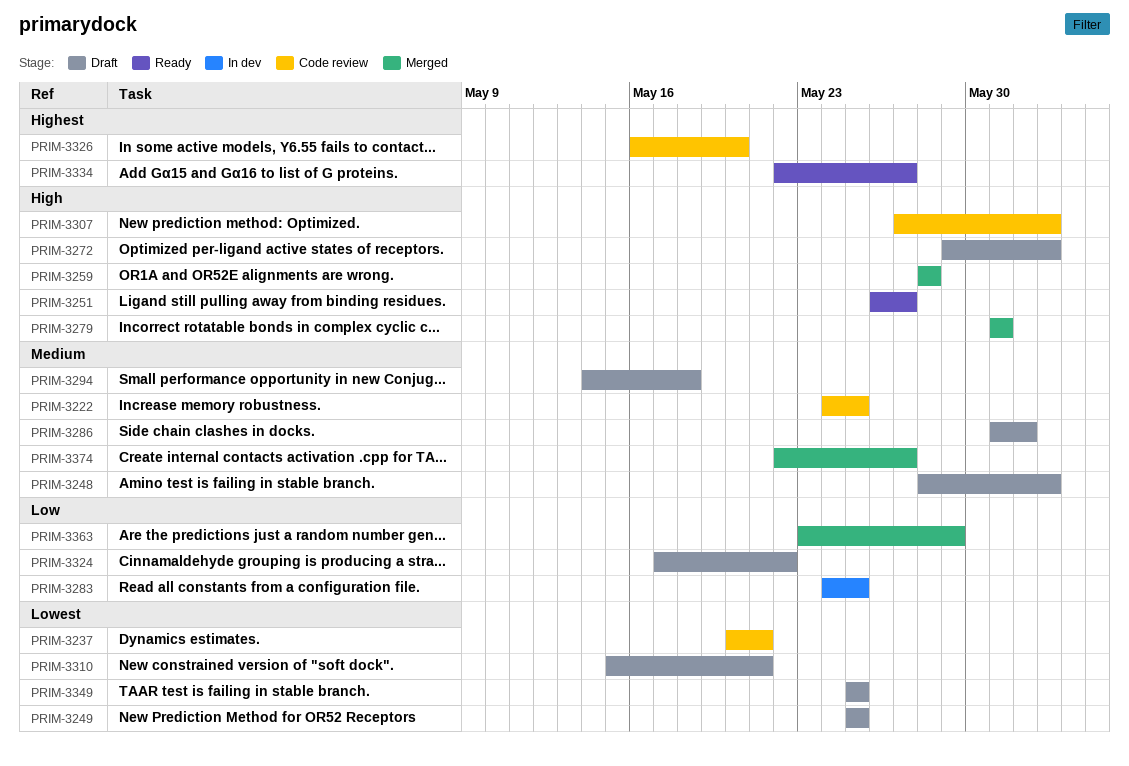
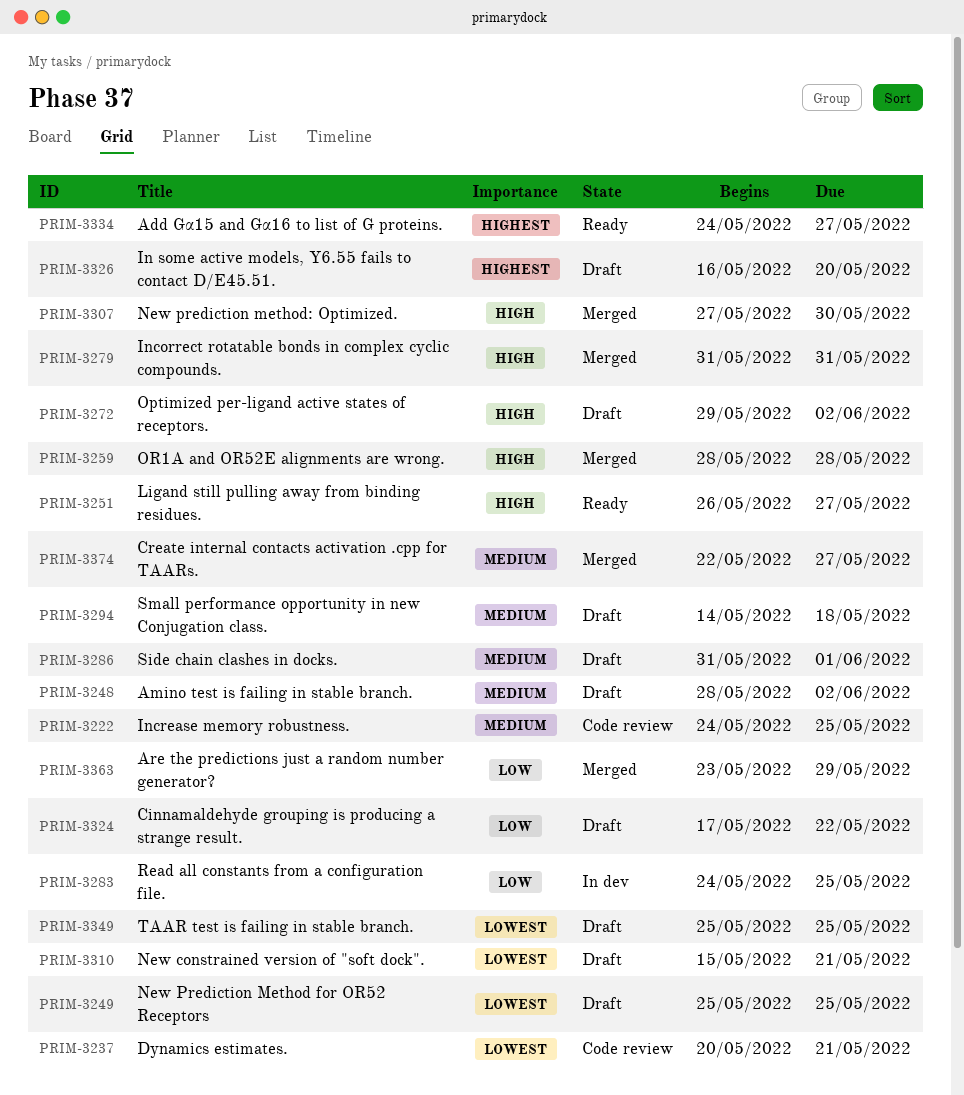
PRIM-3307, status: Code review -> Merged
PRIM-3307, due: Jun 2 -> May 30
PRIM-3326, status: Code review -> Draft
PRIM-3334, start: May 22 -> May 24

